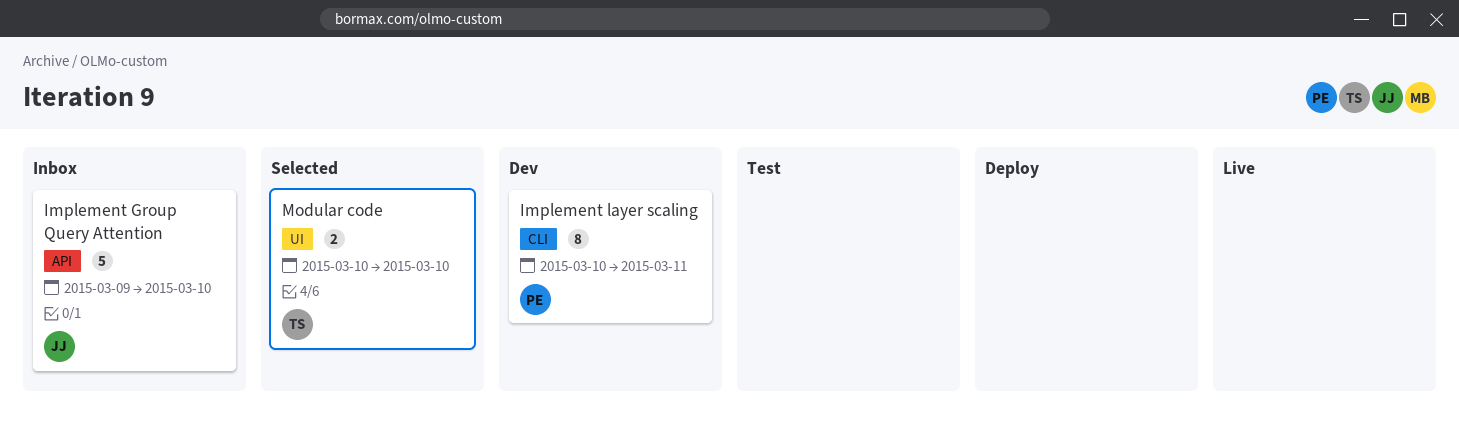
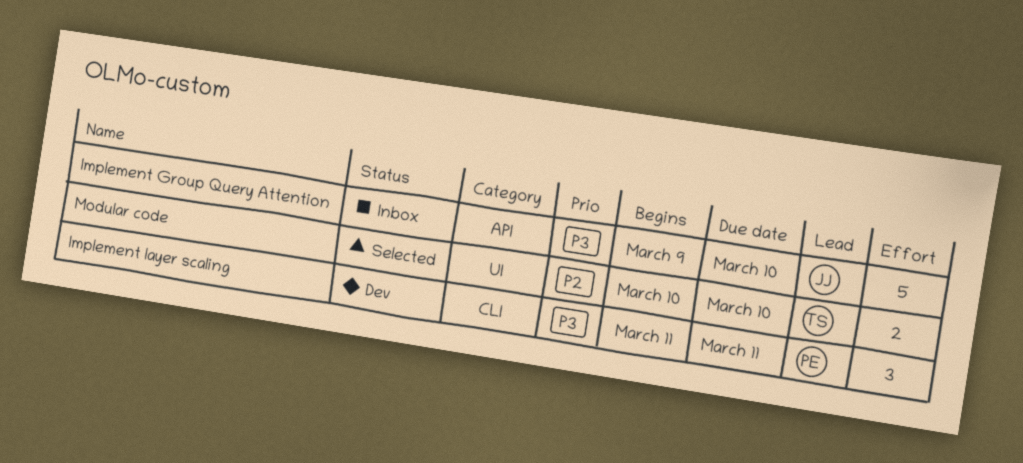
Implement layer scaling, estimate: 8 -> 3
Implement layer scaling, start: Mar 10 -> Mar 11

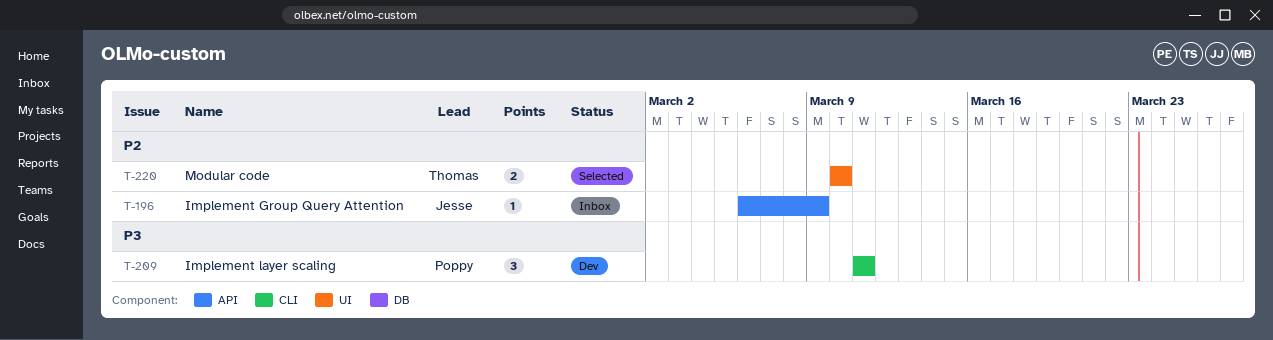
Implement Group Query Attention, priority: P3 -> P2
Implement Group Query Attention, estimate: 5 -> 1
Implement Group Query Attention, start: Mar 9 -> Mar 6
Implement Group Query Attention, due: Mar 10 -> Mar 9

